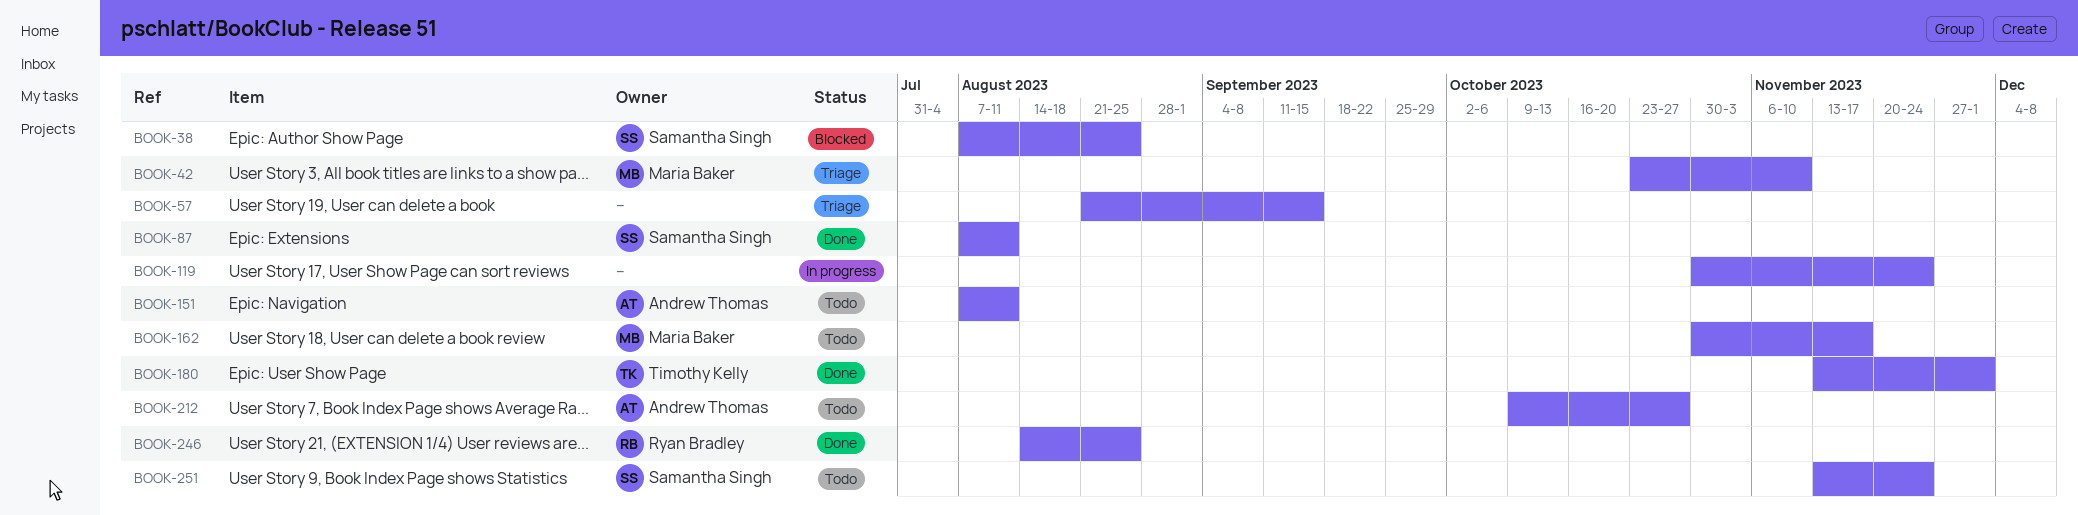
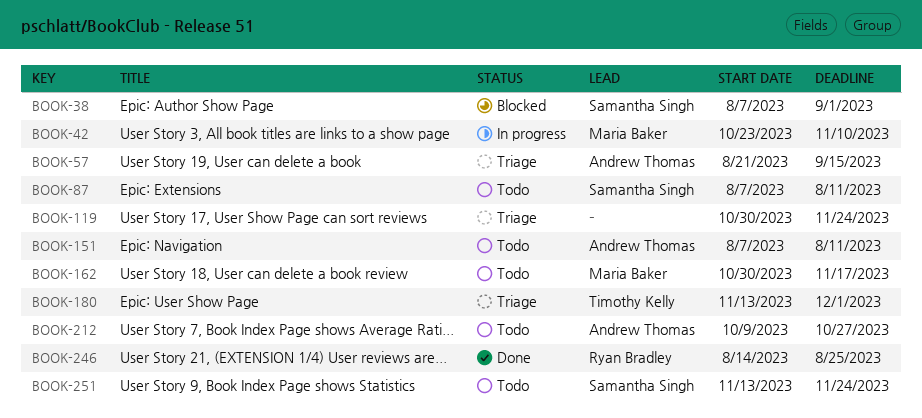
BOOK-38, due: Aug 25 -> Sep 1
BOOK-42, status: Triage -> In progress
BOOK-57, owner: none -> Andrew Thomas
BOOK-87, status: Done -> Todo
BOOK-119, status: In progress -> Triage
BOOK-180, status: Done -> Triage

